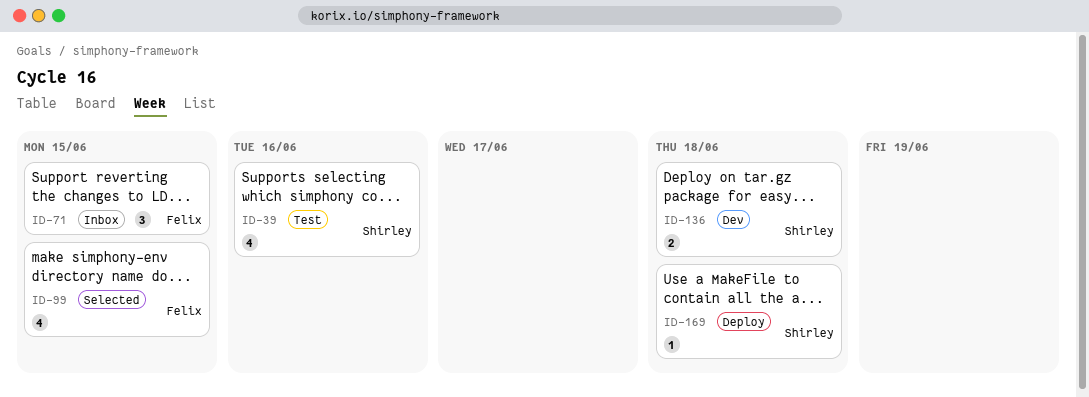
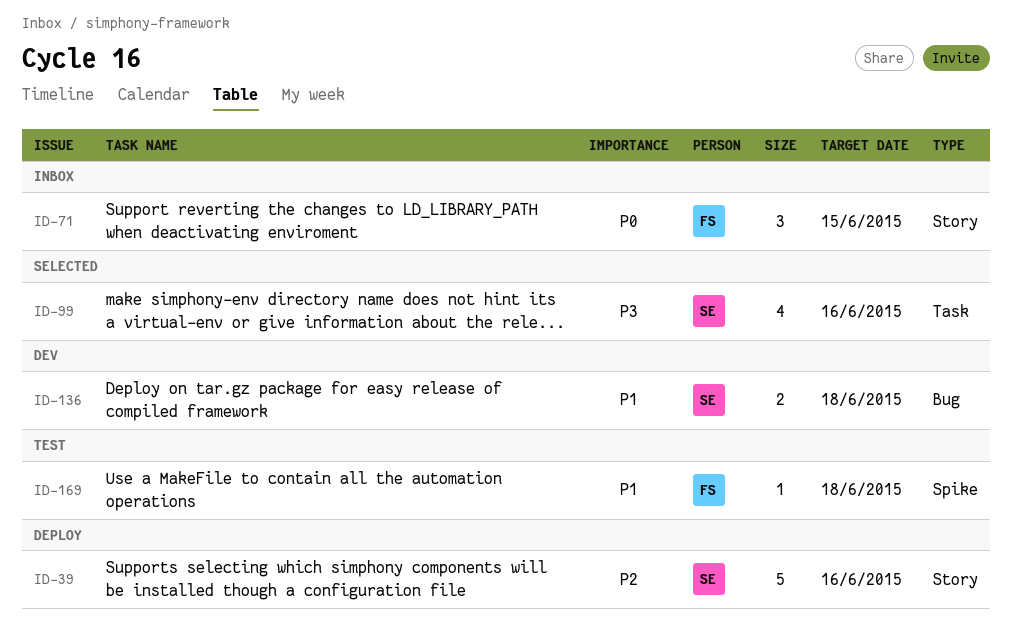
ID-39, status: Test -> Deploy
ID-39, estimate: 4 -> 5
ID-99, owner: Felix -> Shirley
ID-99, due: Jun 15 -> Jun 16
ID-169, status: Deploy -> Test
ID-169, owner: Shirley -> Felix

